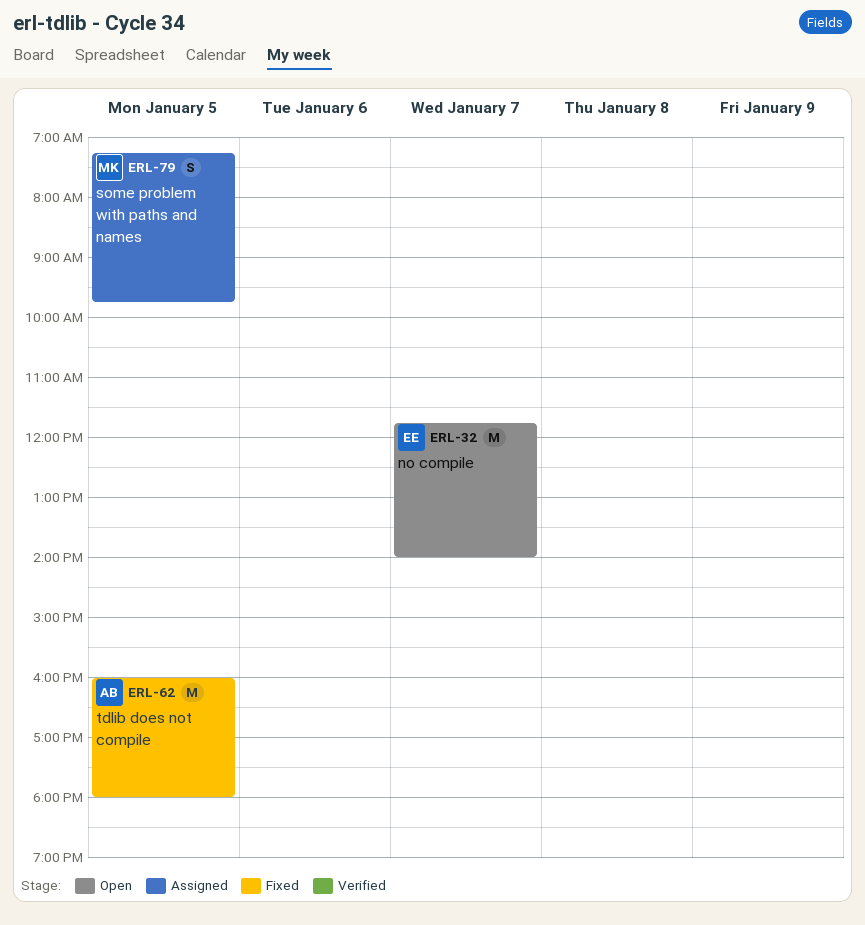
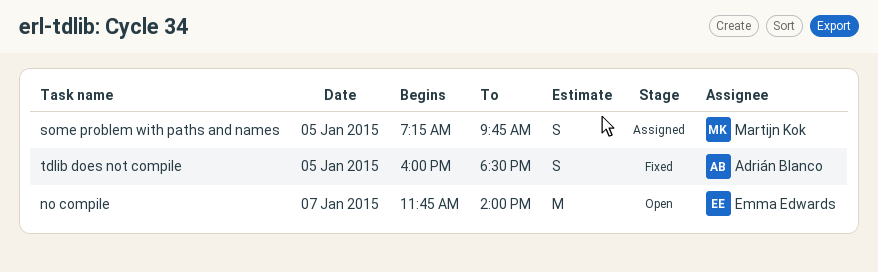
tdlib does not compile, estimate: M -> S
tdlib does not compile, ends: 18:00 -> 18:30

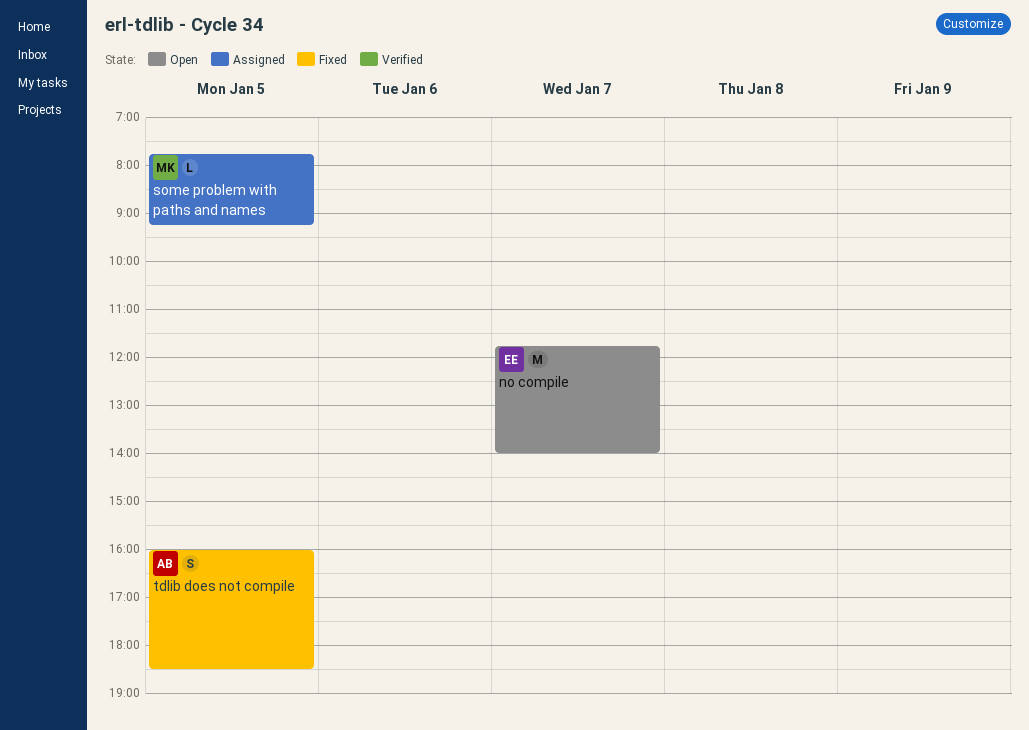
some problem with paths and names, estimate: S -> L
some problem with paths and names, begins: 07:15 -> 07:45
some problem with paths and names, ends: 09:45 -> 09:15

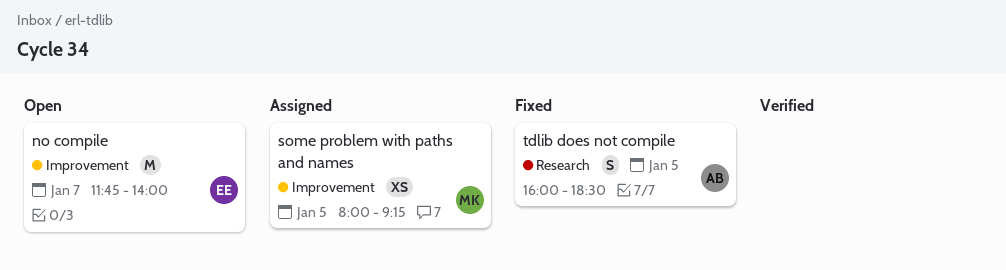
some problem with paths and names, estimate: L -> XS
some problem with paths and names, begins: 07:45 -> 08:00

